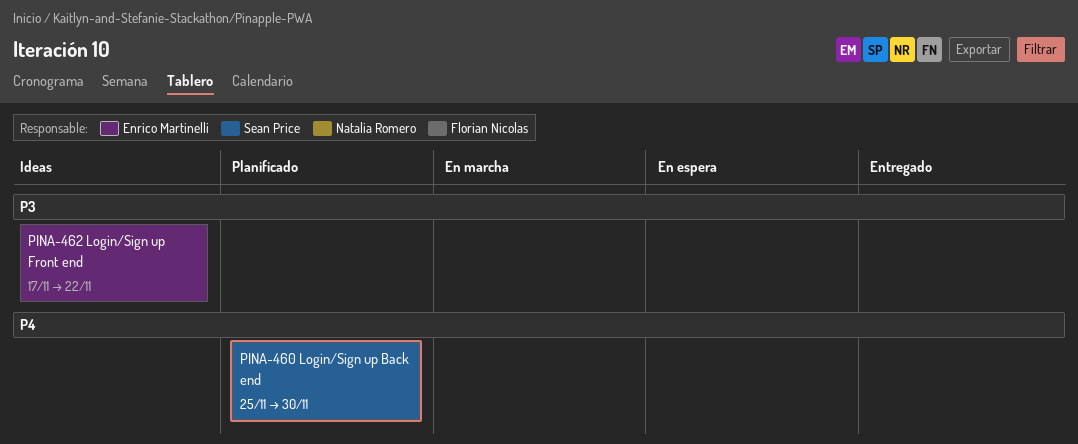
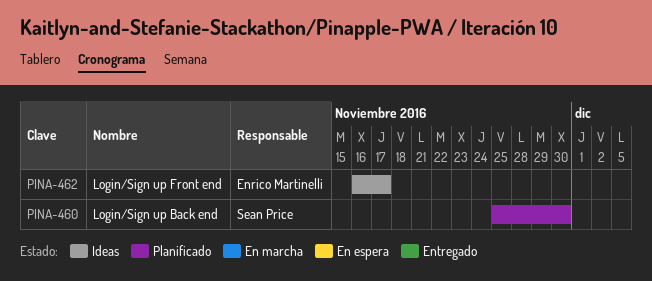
PINA-462, start: Nov 17 -> Nov 16
PINA-462, due: Nov 22 -> Nov 17

